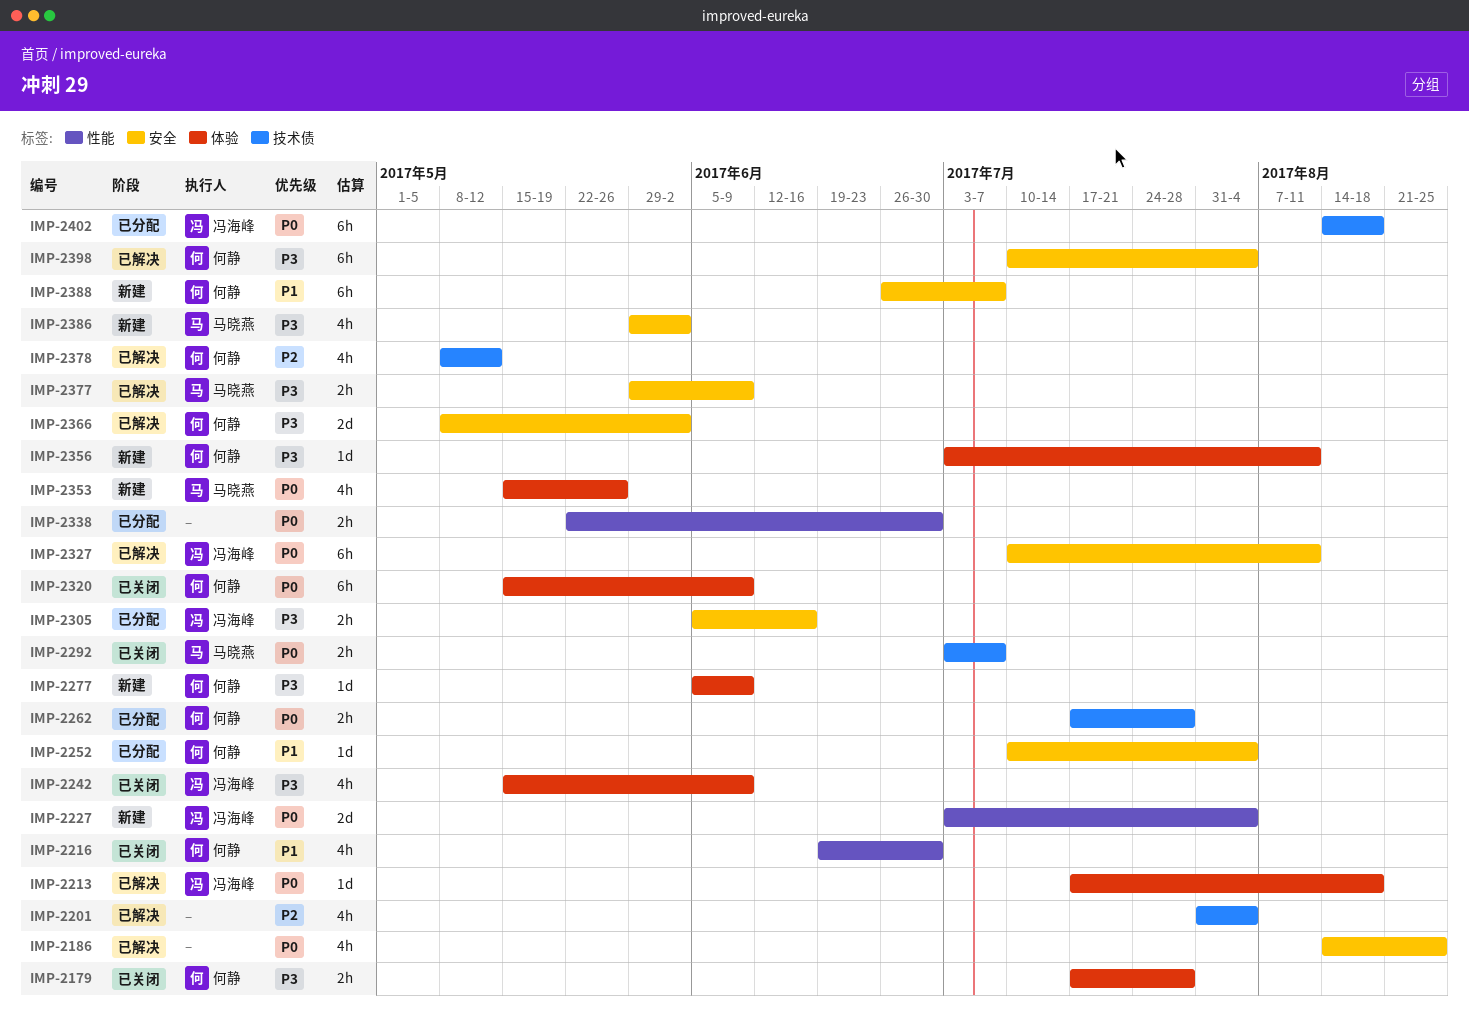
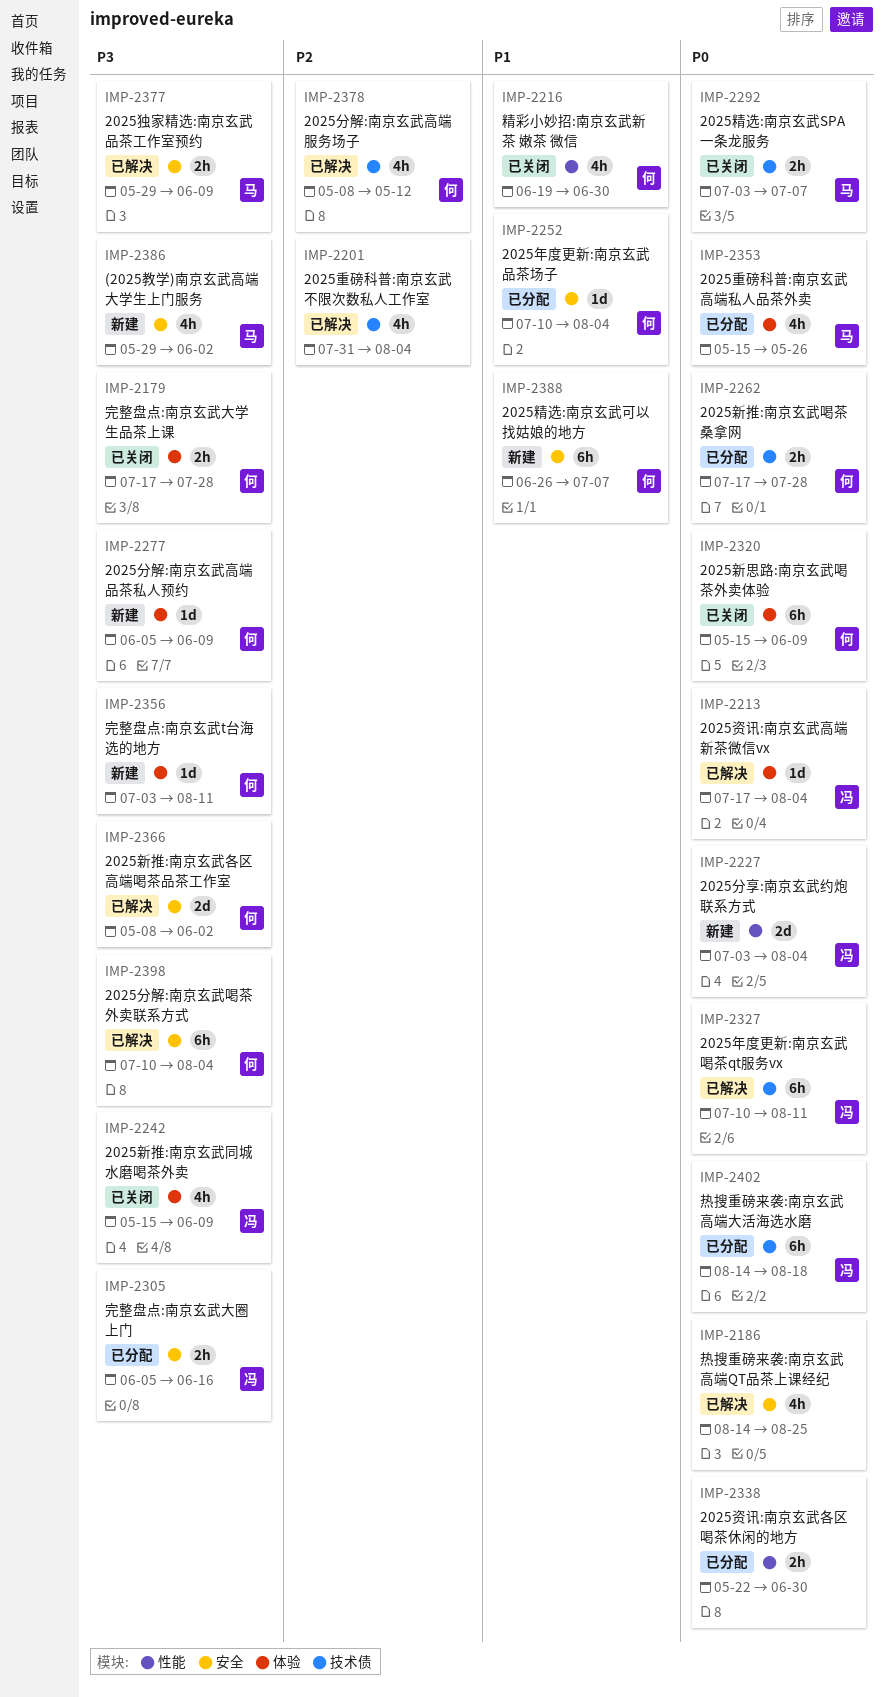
IMP-2213, due: Aug 18 -> Aug 4
IMP-2327, label: 安全 -> 技术债
IMP-2353, status: 新建 -> 已分配

